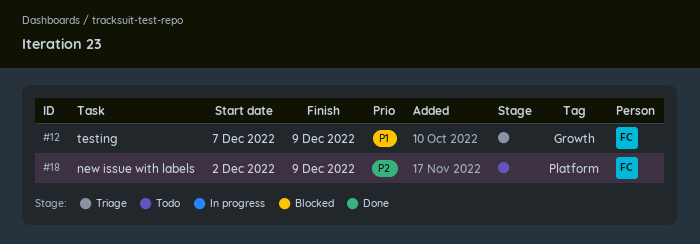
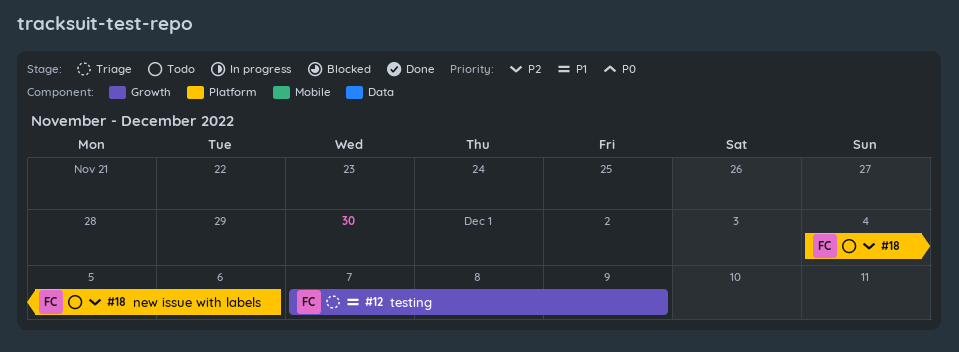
#18, start: Dec 2 -> Dec 4
#18, due: Dec 9 -> Dec 6

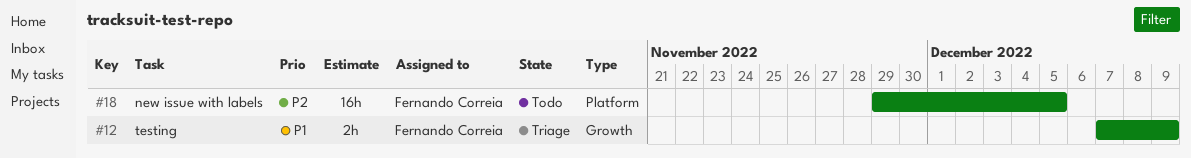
#18, start: Dec 4 -> Nov 29
#18, due: Dec 6 -> Dec 5

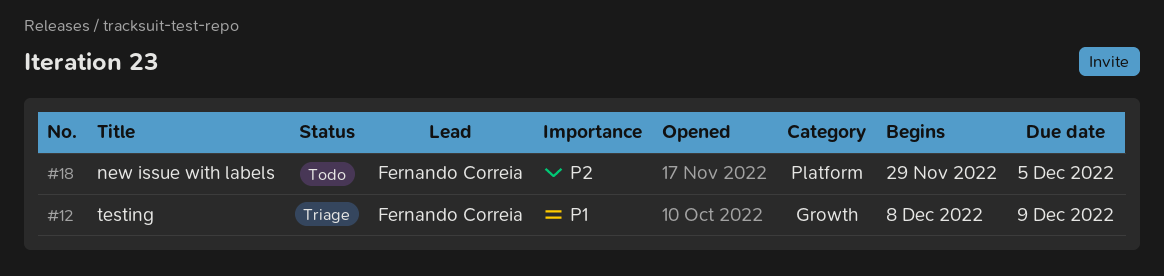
#12, start: Dec 7 -> Dec 8

